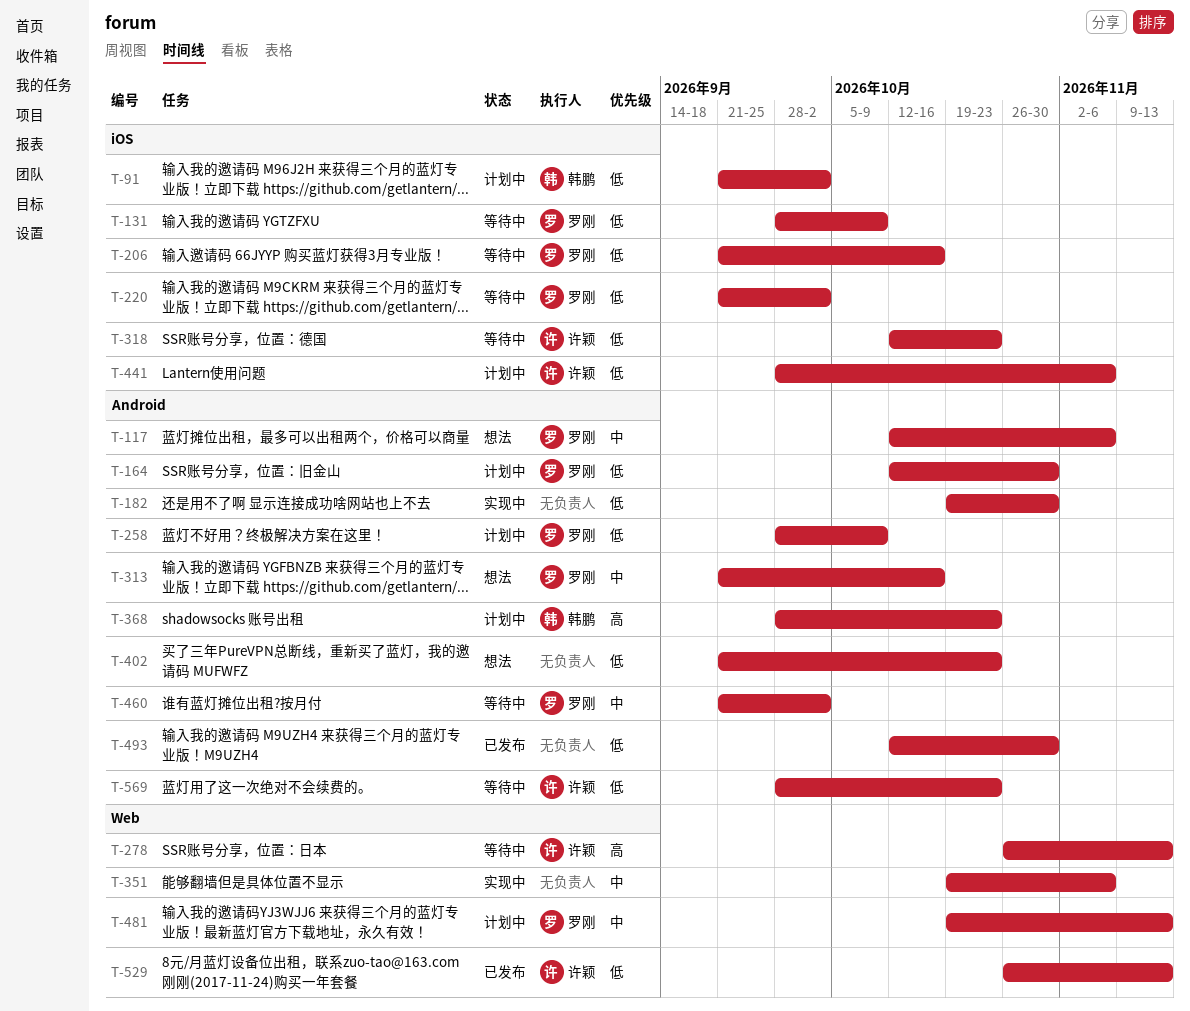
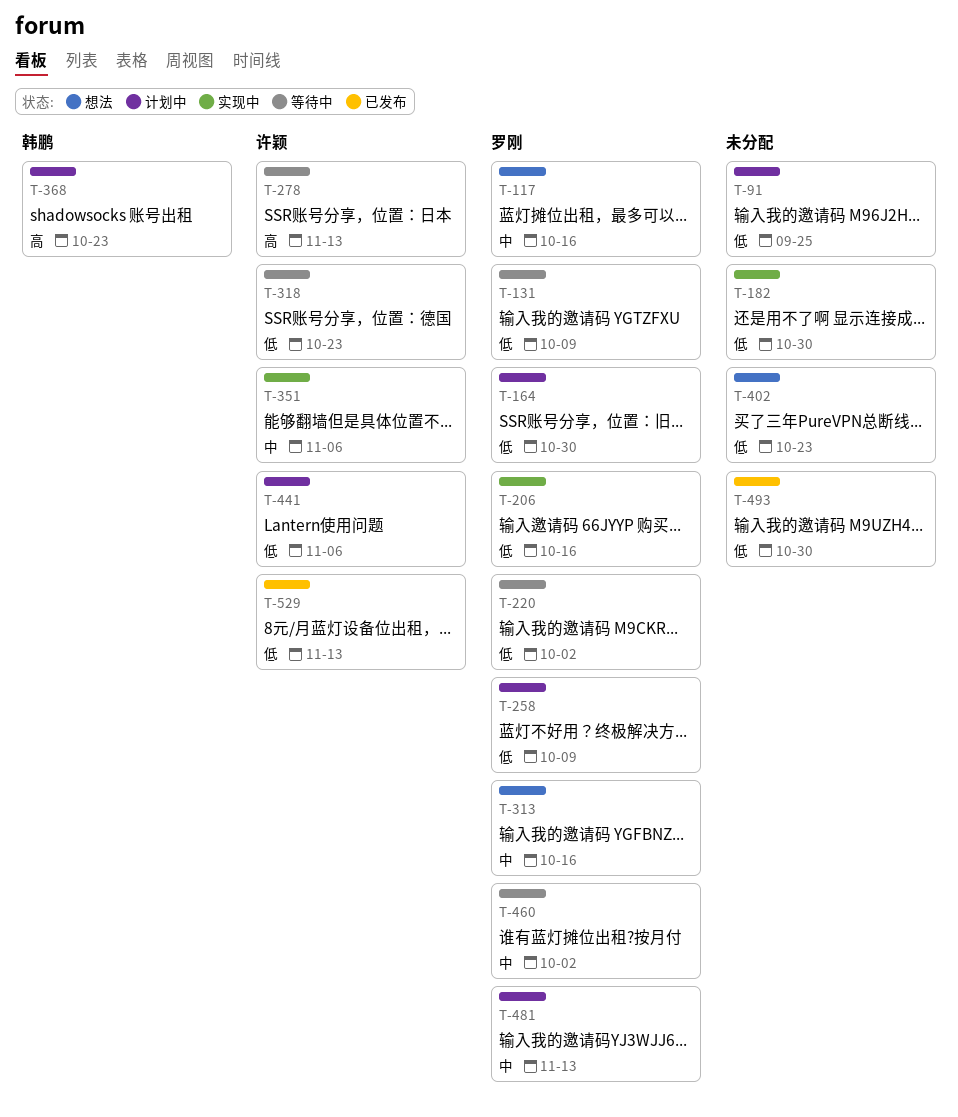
T-91, owner: 韩鹏 -> none
T-91, due: Oct 2 -> Sep 25
T-117, due: Nov 6 -> Oct 16
T-206, status: 等待中 -> 实现中
T-351, owner: none -> 许颖
T-569: present -> none

